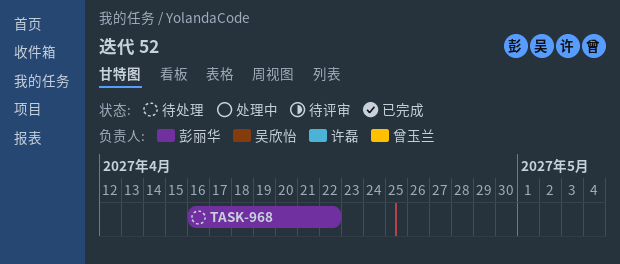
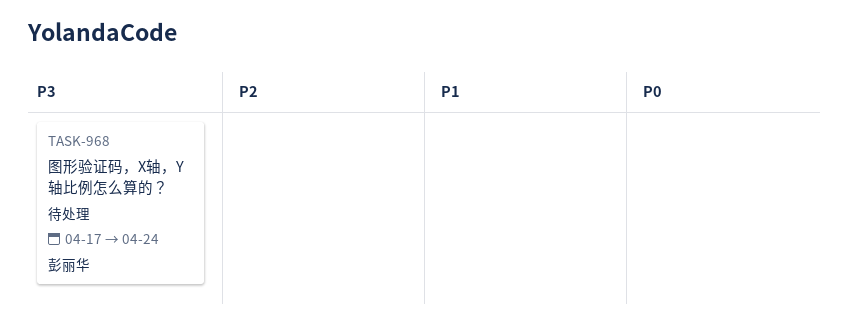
TASK-968, start: Apr 16 -> Apr 17
TASK-968, due: Apr 22 -> Apr 24

